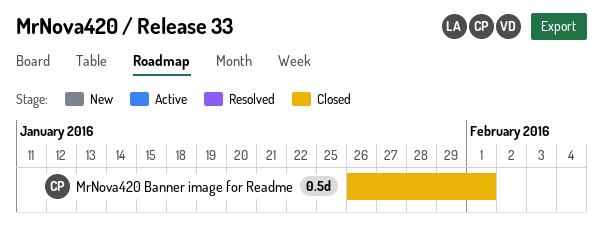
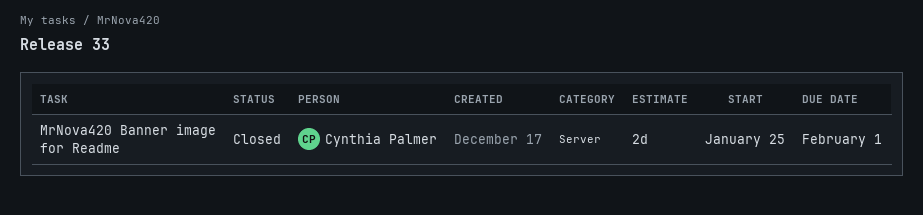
MrNova420 Banner image for Readme, estimate: 0.5d -> 2d
MrNova420 Banner image for Readme, start: Jan 26 -> Jan 25

